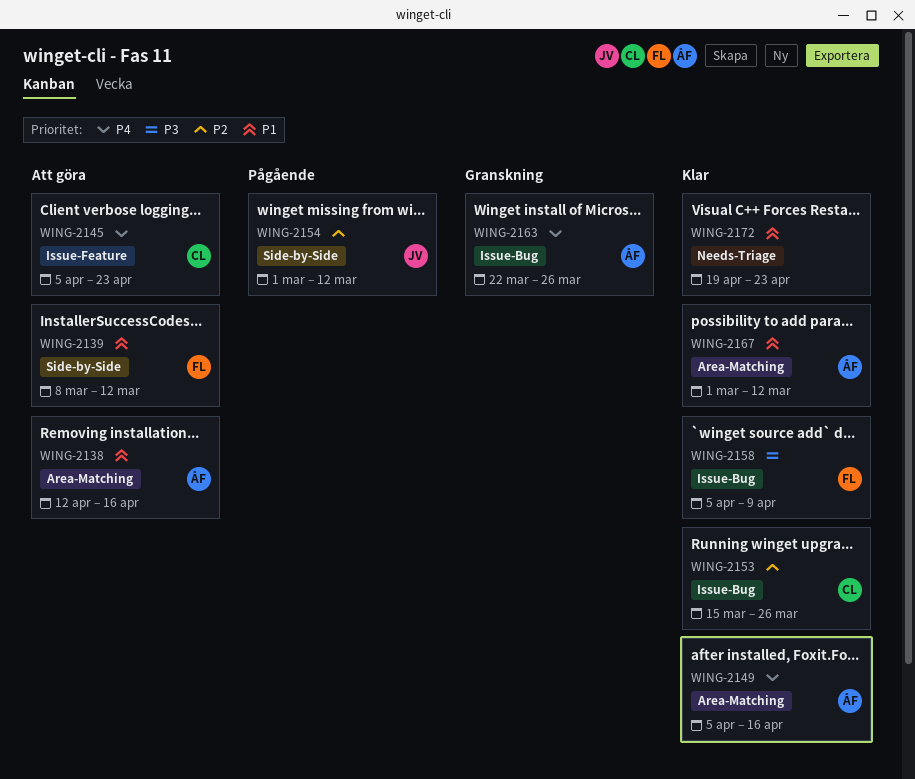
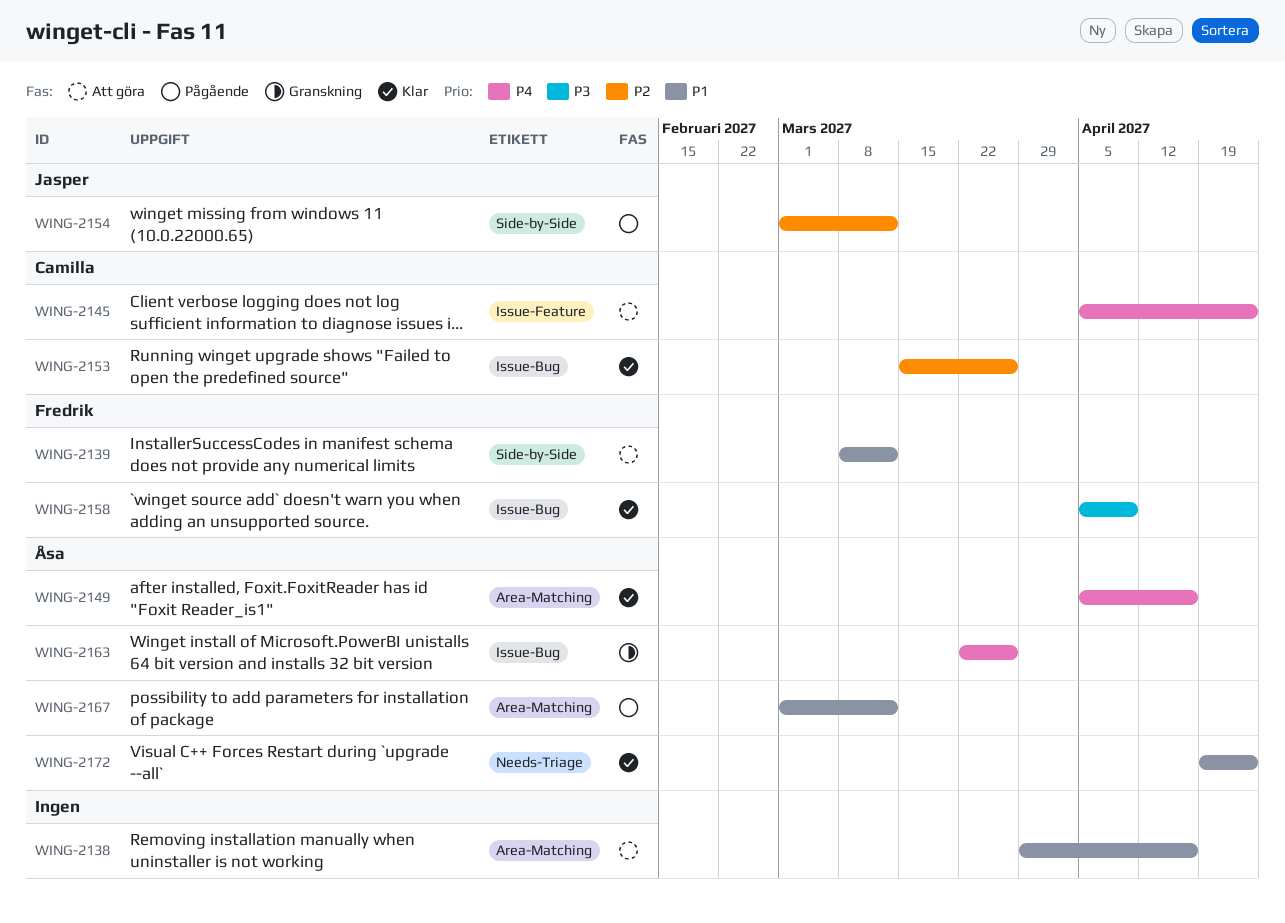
WING-2138, owner: Åsa -> none
WING-2138, start: Apr 12 -> Mar 29
WING-2167, status: Klar -> Pågående
WING-2172, owner: none -> Åsa

